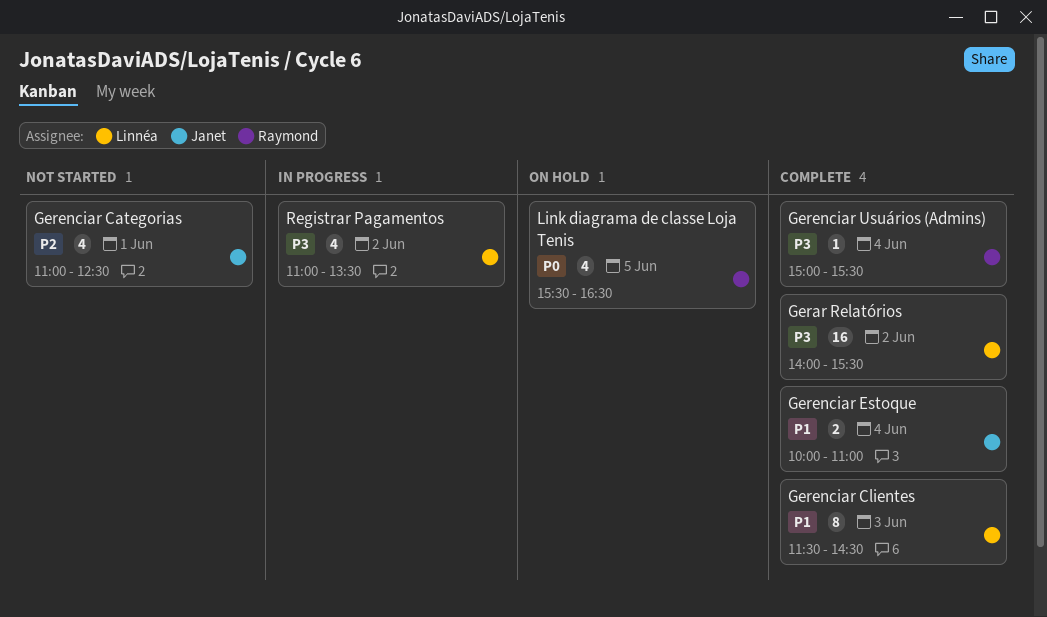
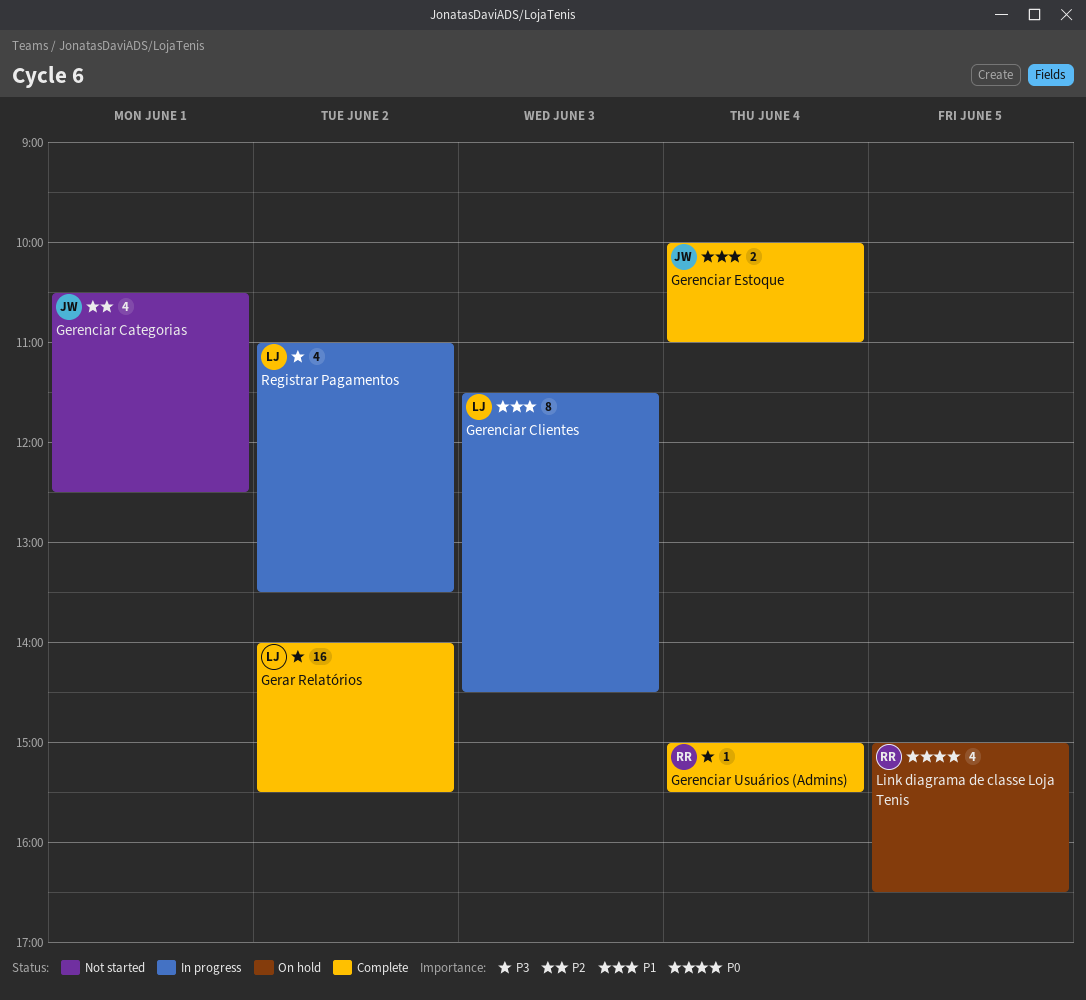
Gerenciar Categorias, begins: 11:00 -> 10:30
Gerenciar Clientes, status: Complete -> In progress
Link diagrama de classe Loja Tenis, begins: 15:30 -> 15:00

